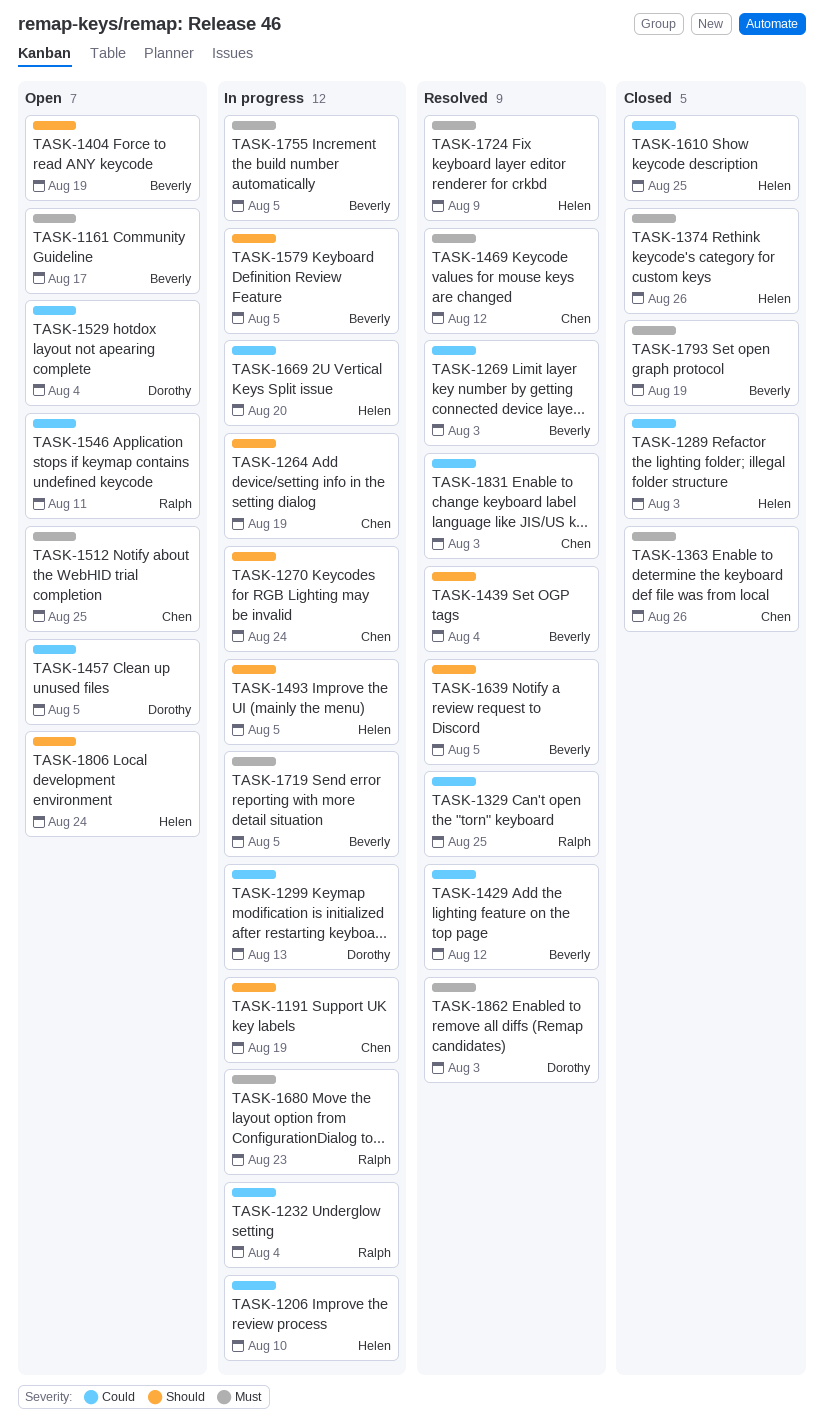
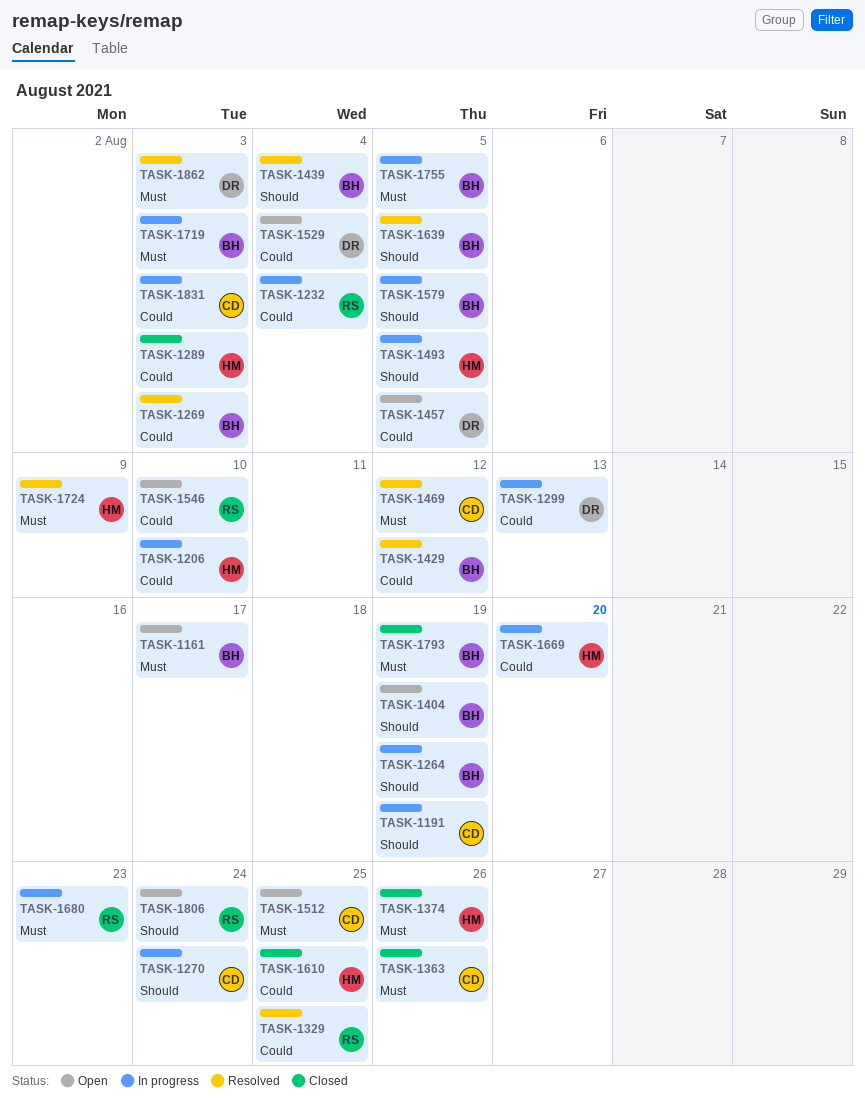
TASK-1264, owner: Chen -> Beverly
TASK-1546, due: Aug 11 -> Aug 10
TASK-1719, due: Aug 5 -> Aug 3
TASK-1806, owner: Helen -> Ralph
TASK-1831, status: Resolved -> In progress

